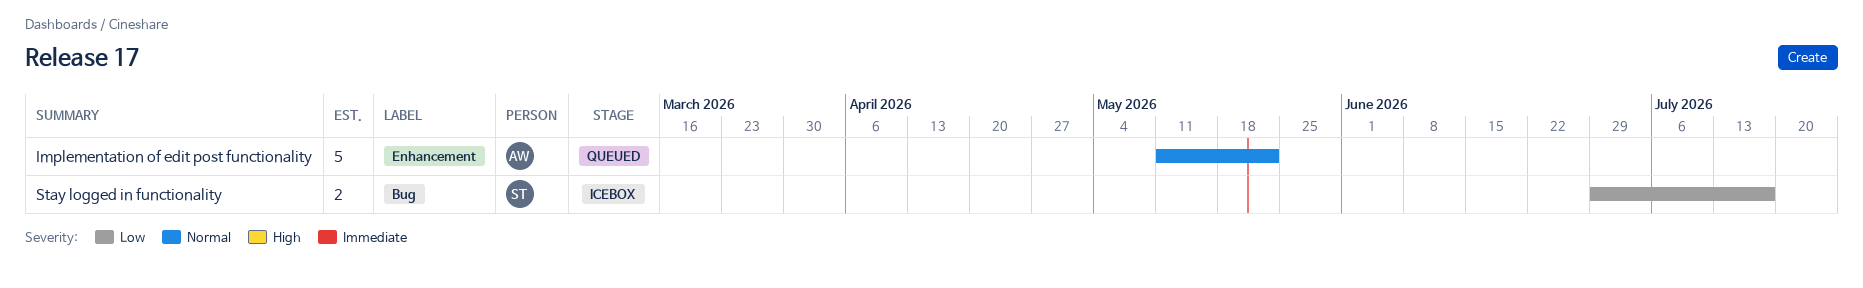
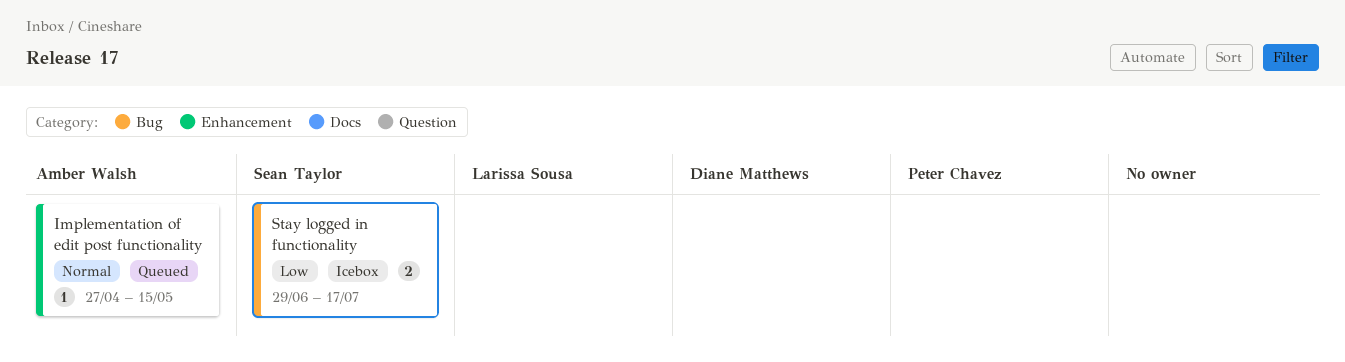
Implementation of edit post functionality, estimate: 5 -> 1
Implementation of edit post functionality, start: May 11 -> Apr 27
Implementation of edit post functionality, due: May 22 -> May 15

